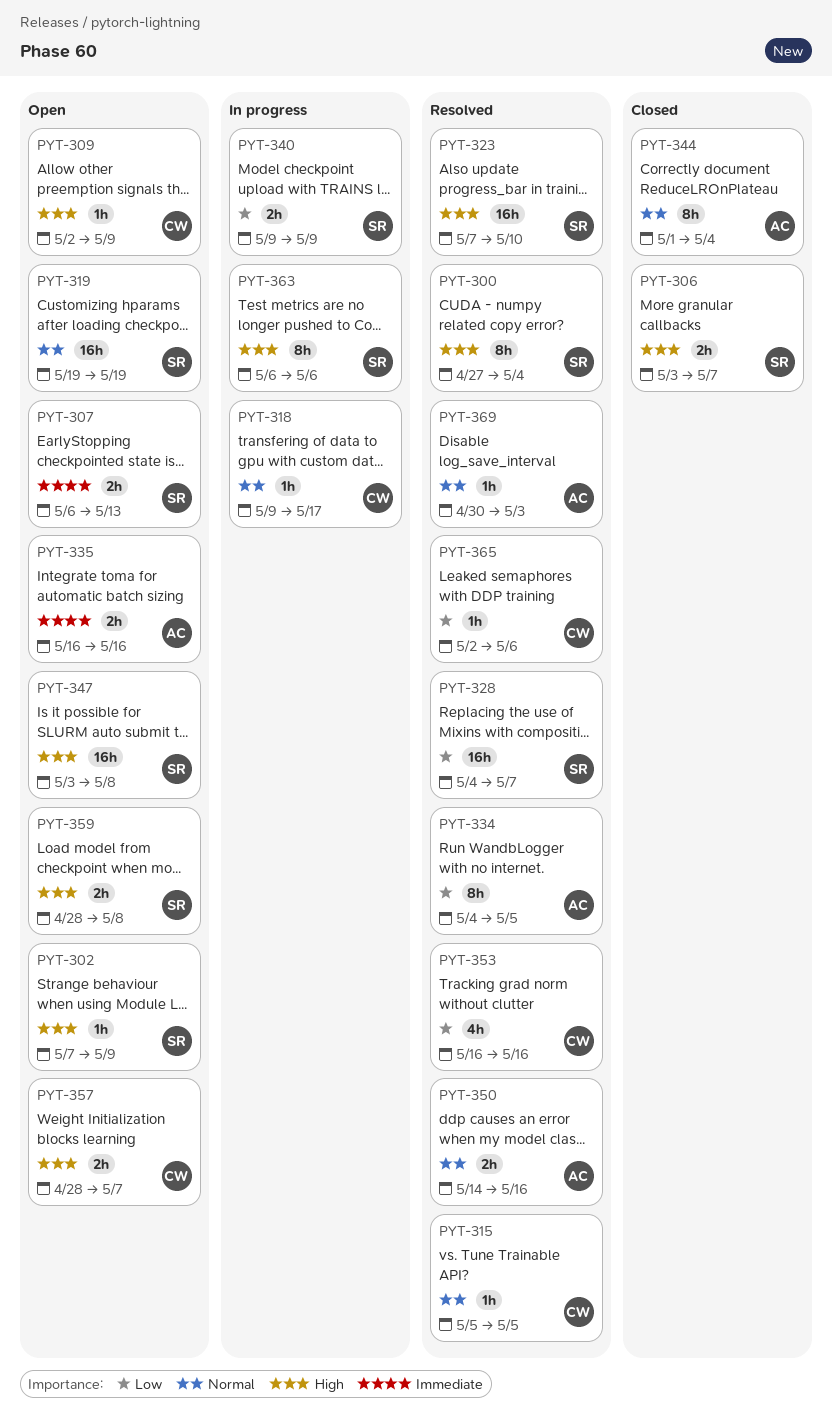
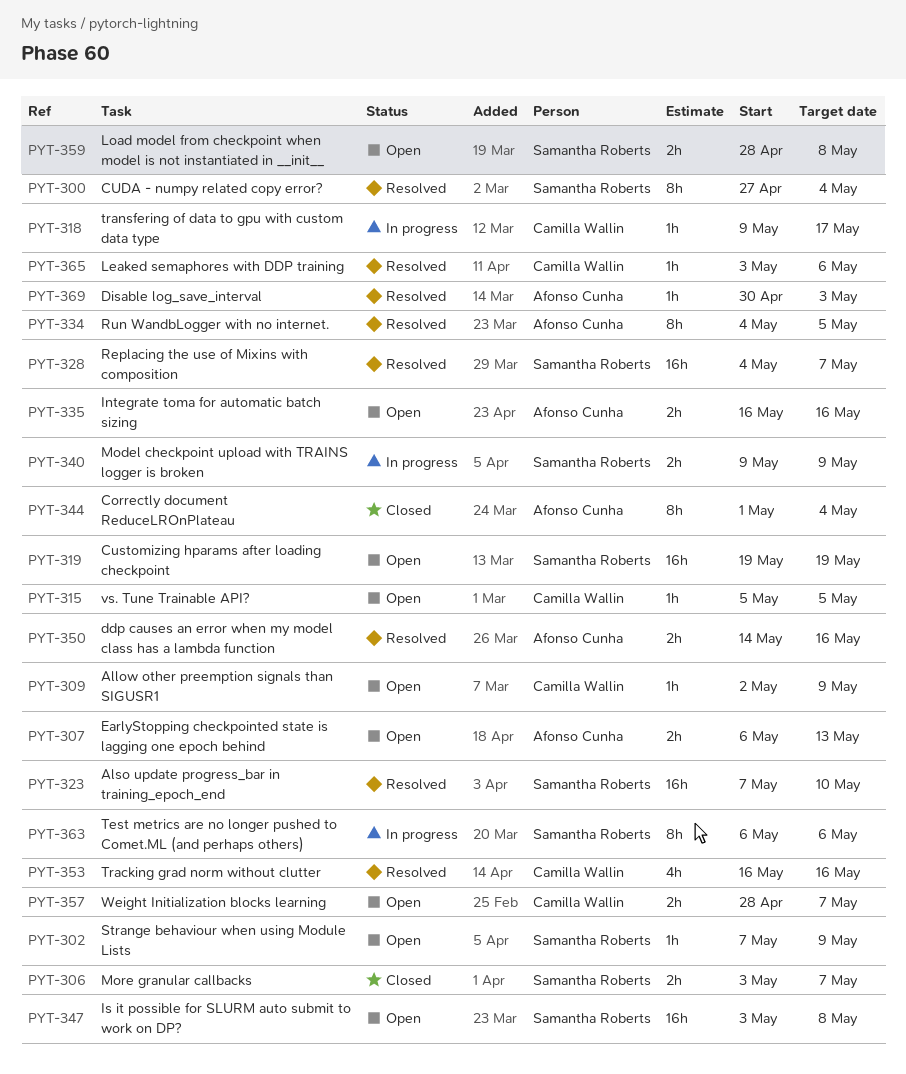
PYT-307, owner: Samantha Roberts -> Afonso Cunha
PYT-315, status: Resolved -> Open
PYT-365, start: May 2 -> May 3

